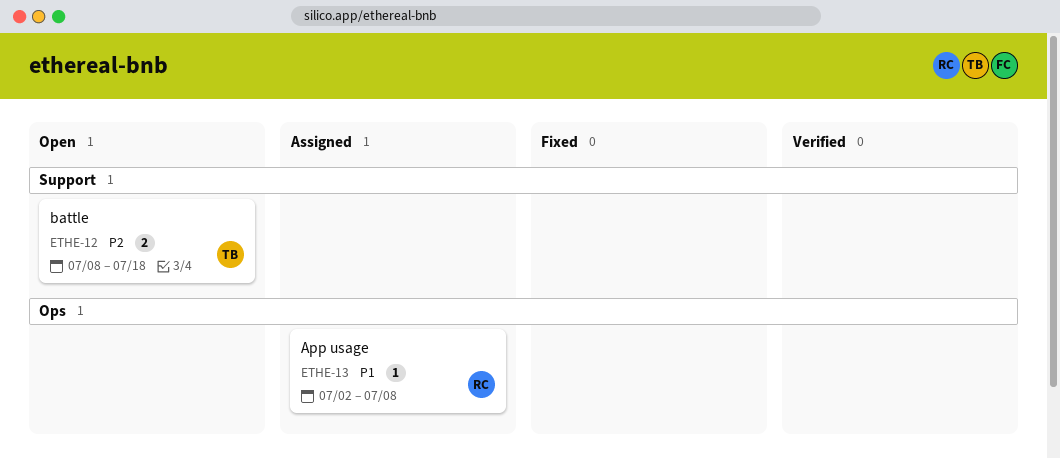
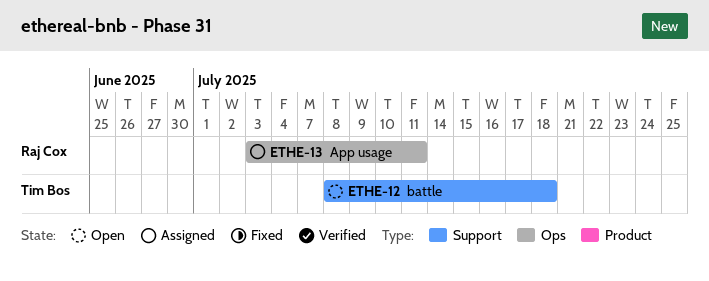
ETHE-13, start: Jul 2 -> Jul 3
ETHE-13, due: Jul 8 -> Jul 11

